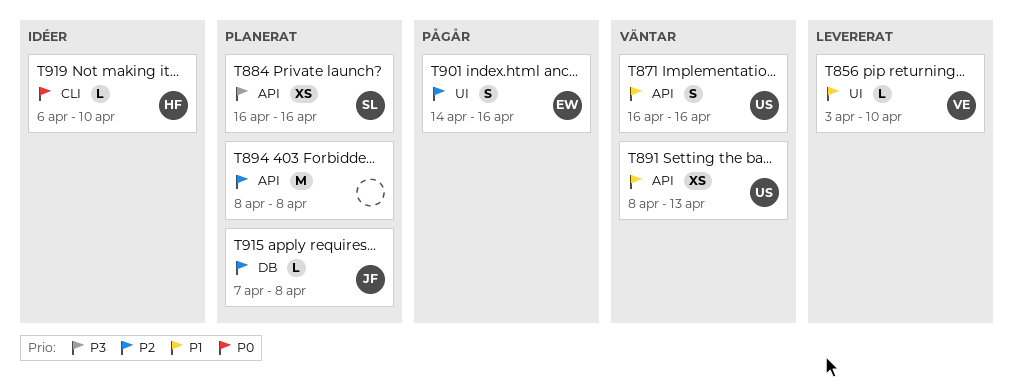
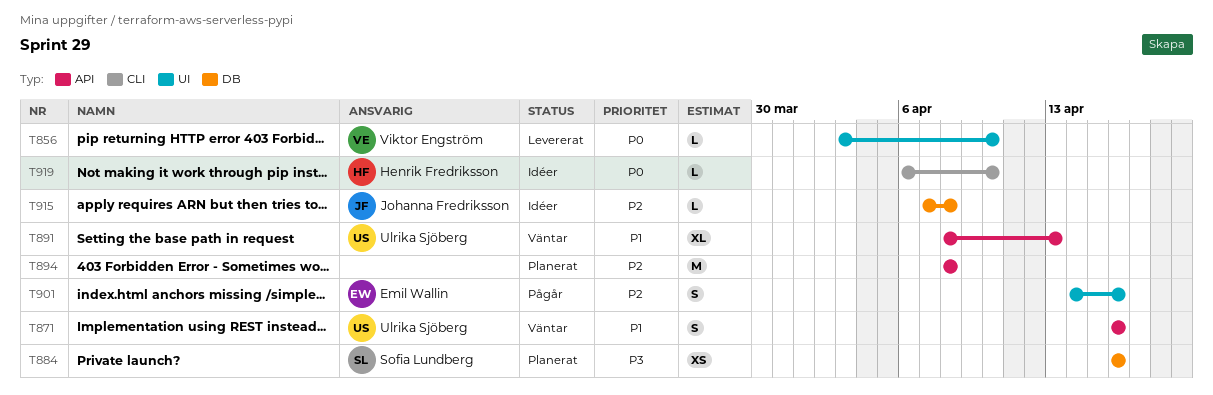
T856, priority: P1 -> P0
T884, label: API -> DB
T891, estimate: XS -> XL
T915, status: Planerat -> Idéer

